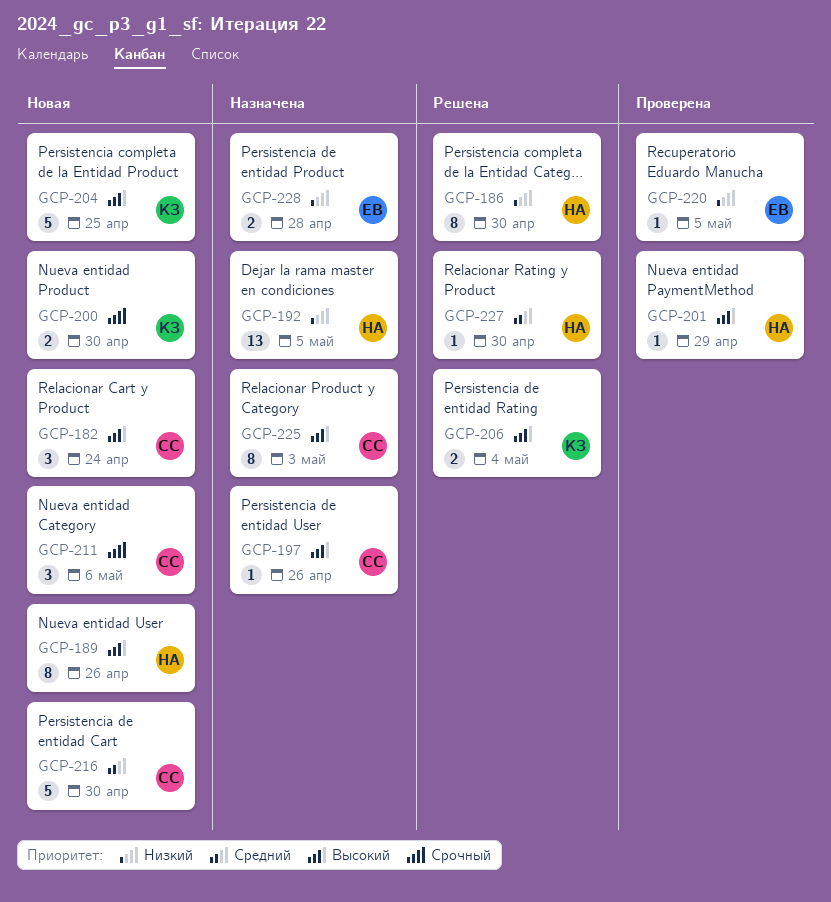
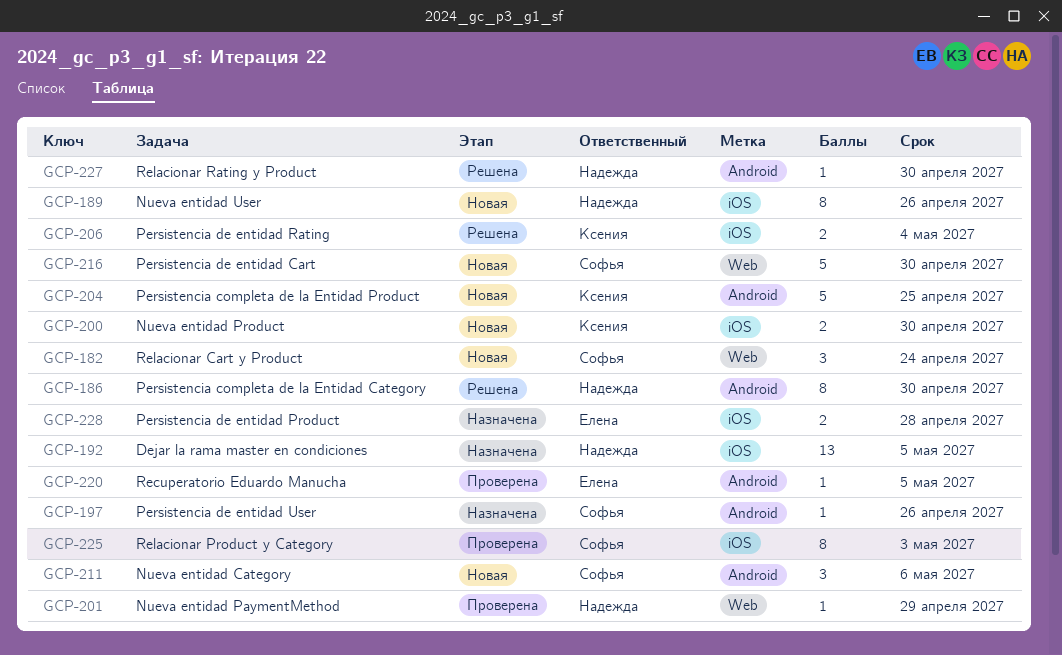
GCP-225, status: Назначена -> Проверена

